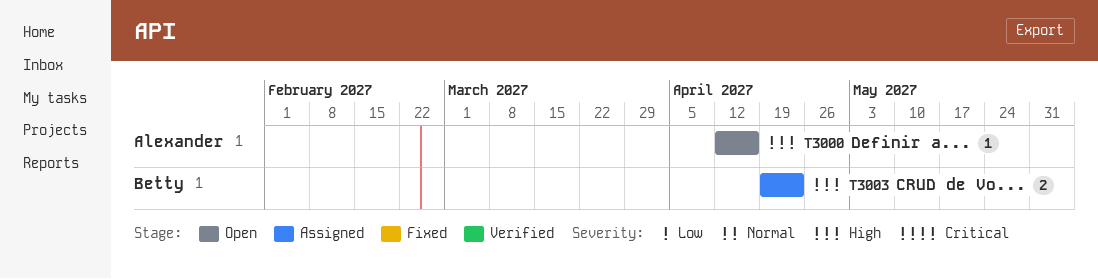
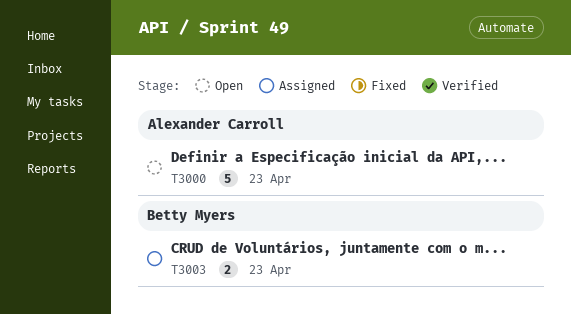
T3000, estimate: 1 -> 5
T3000, due: Apr 16 -> Apr 23

